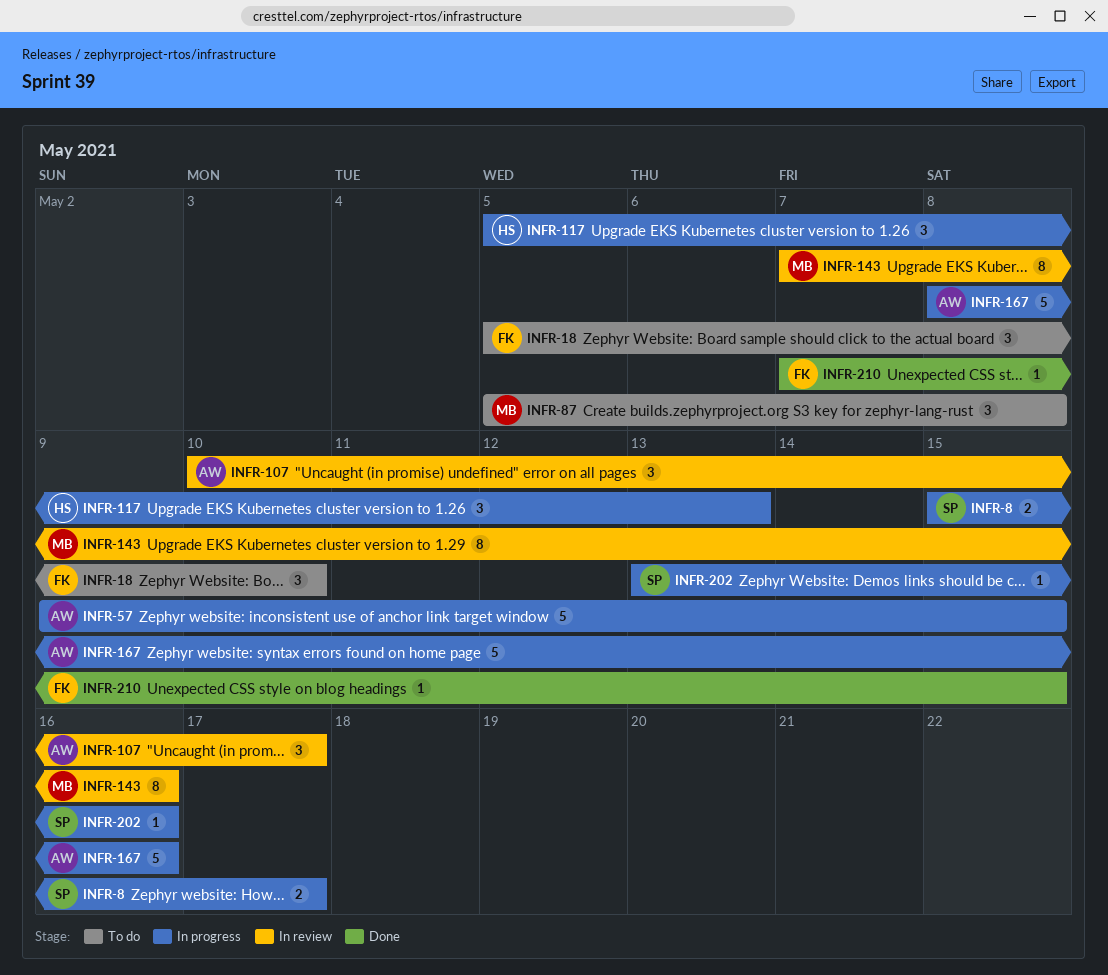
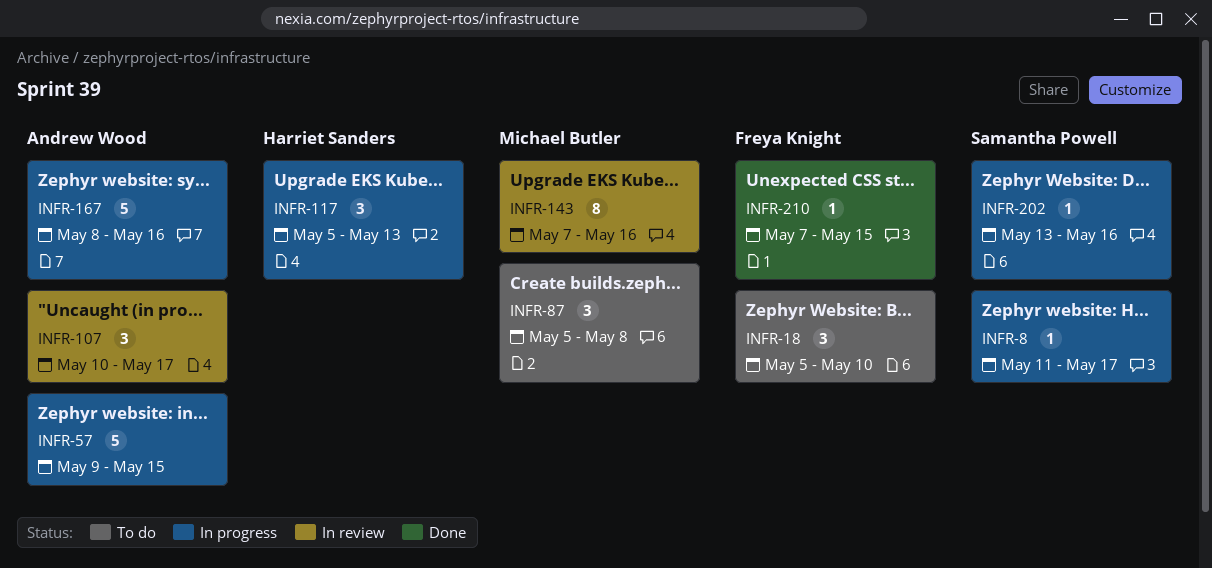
INFR-8, estimate: 2 -> 1
INFR-8, start: May 15 -> May 11

